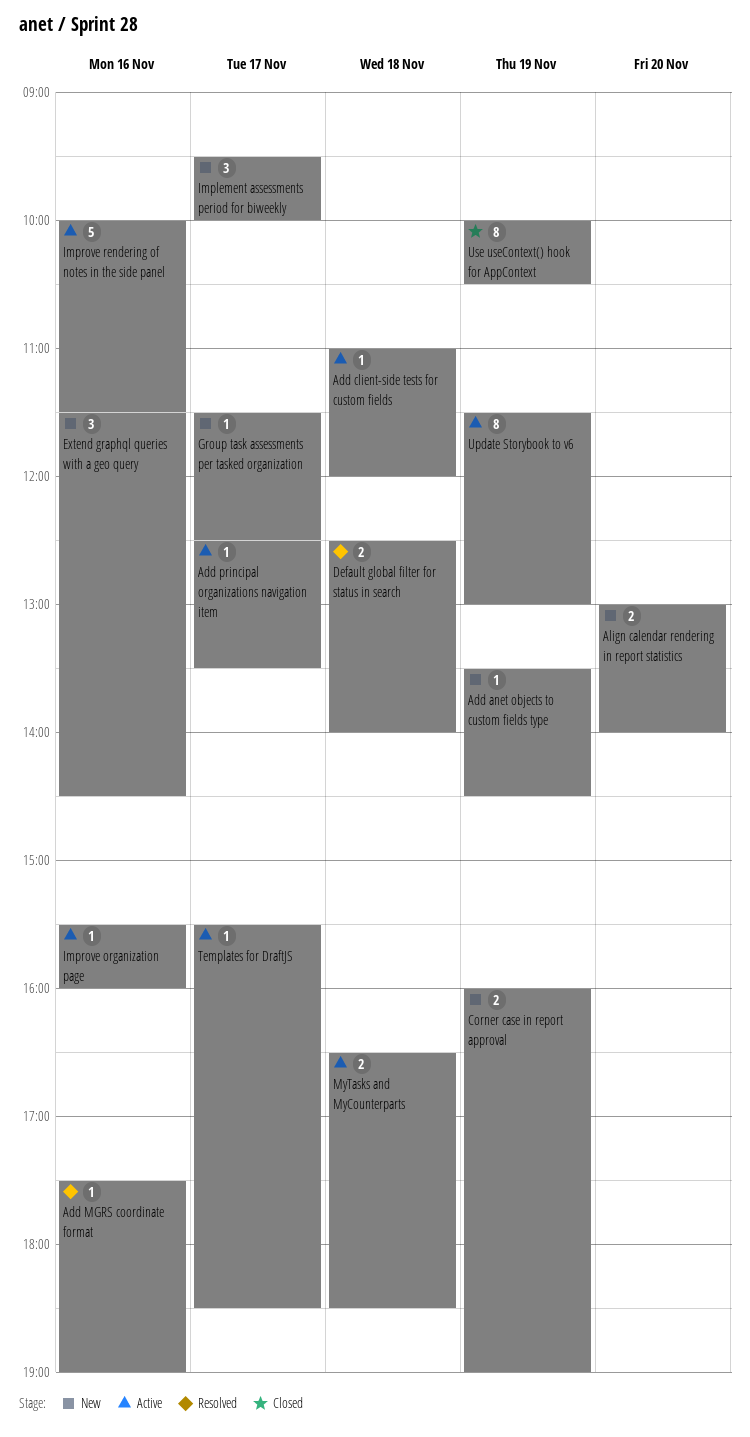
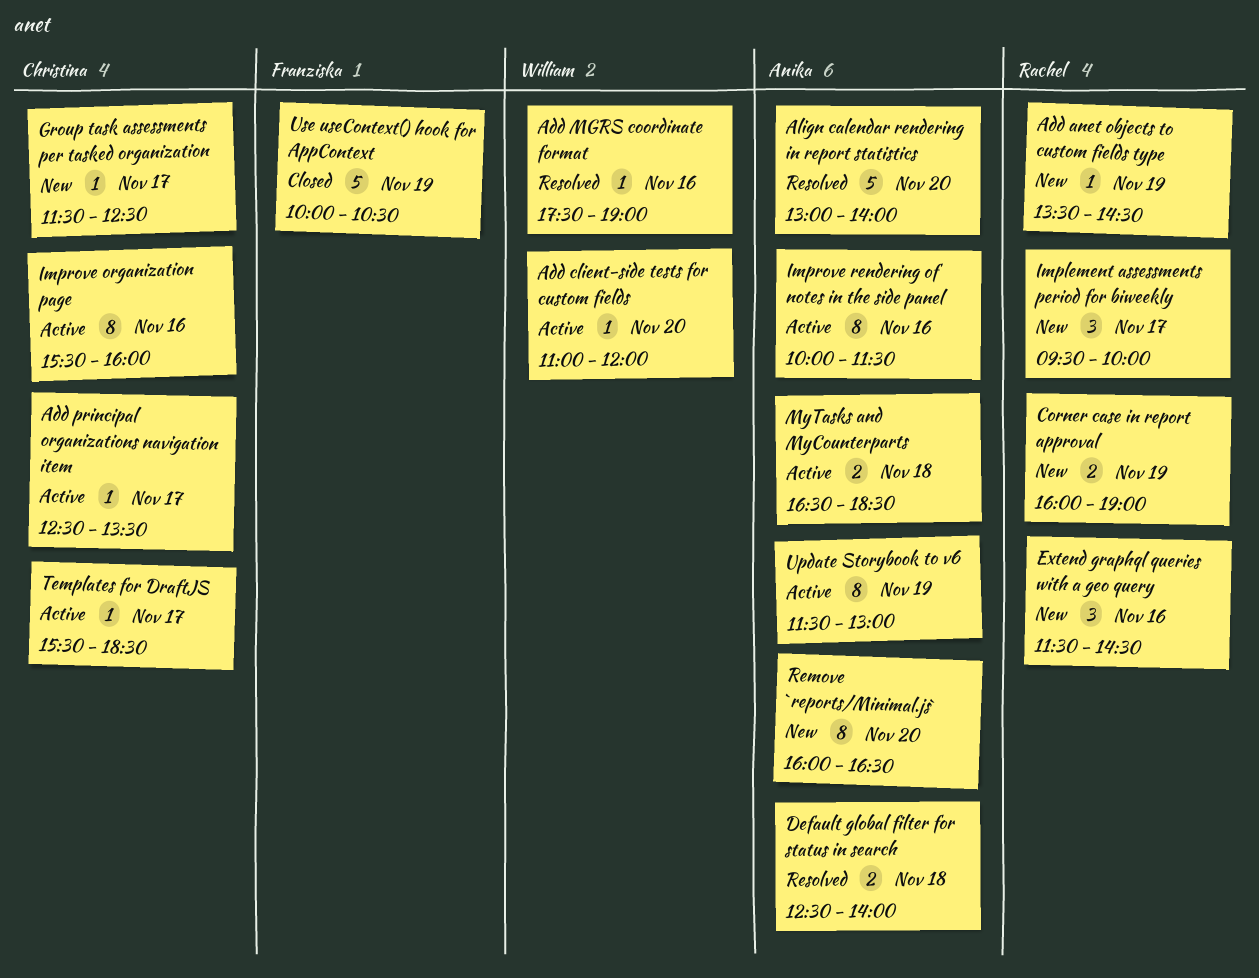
Add client-side tests for custom fields, day: Nov 18 -> Nov 20
Align calendar rendering in report statistics, status: New -> Resolved
Align calendar rendering in report statistics, estimate: 2 -> 5
Improve organization page, estimate: 1 -> 8
Improve rendering of notes in the side panel, estimate: 5 -> 8
Remove `reports/Minimal.js`: none -> present
Use useContext() hook for AppContext, estimate: 8 -> 5

